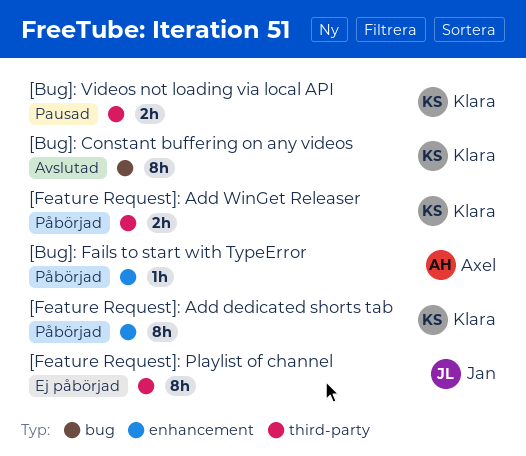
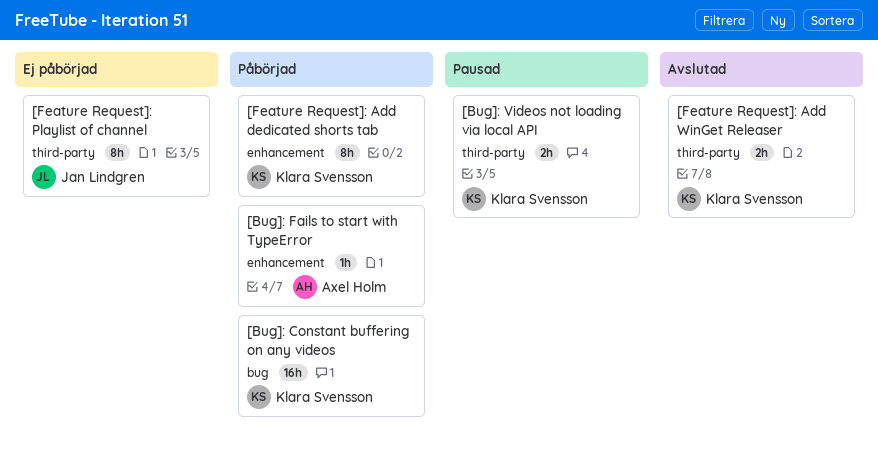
[Bug]: Constant buffering on any videos, status: Avslutad -> Påbörjad
[Bug]: Constant buffering on any videos, estimate: 8h -> 16h
[Feature Request]: Add WinGet Releaser, status: Påbörjad -> Avslutad

